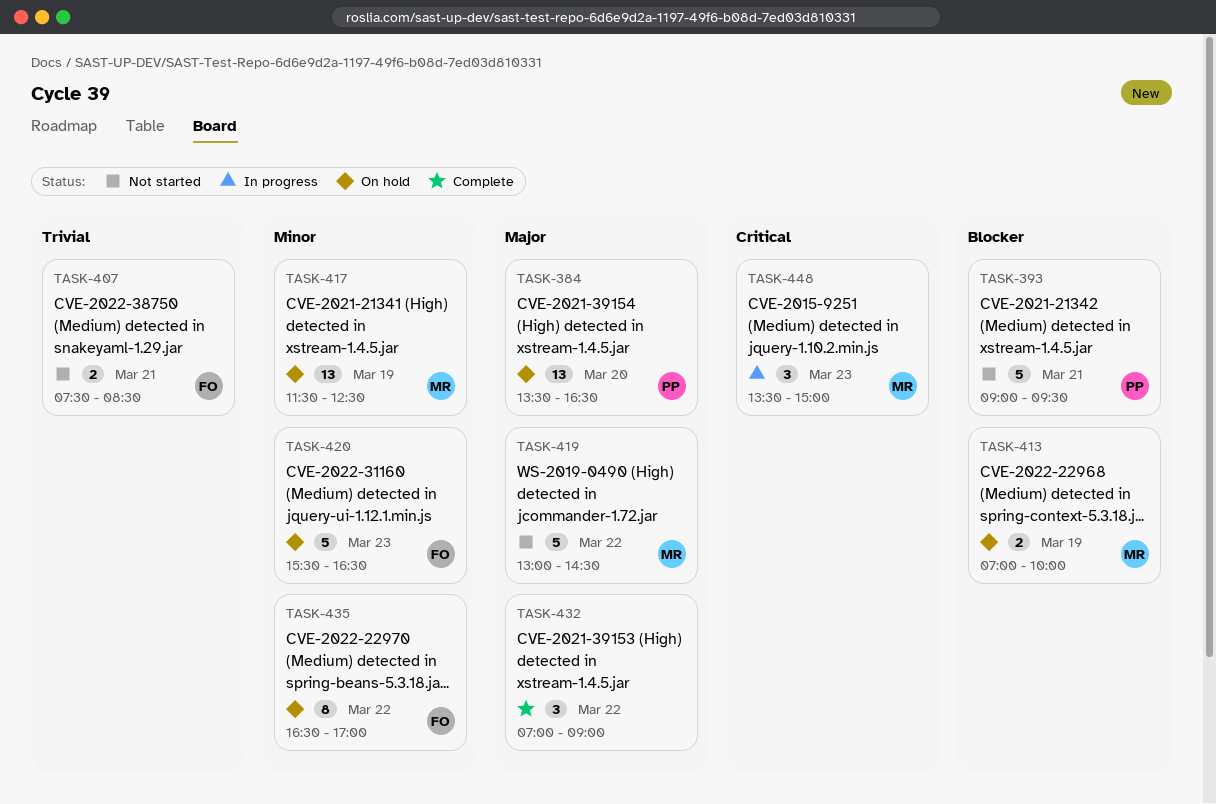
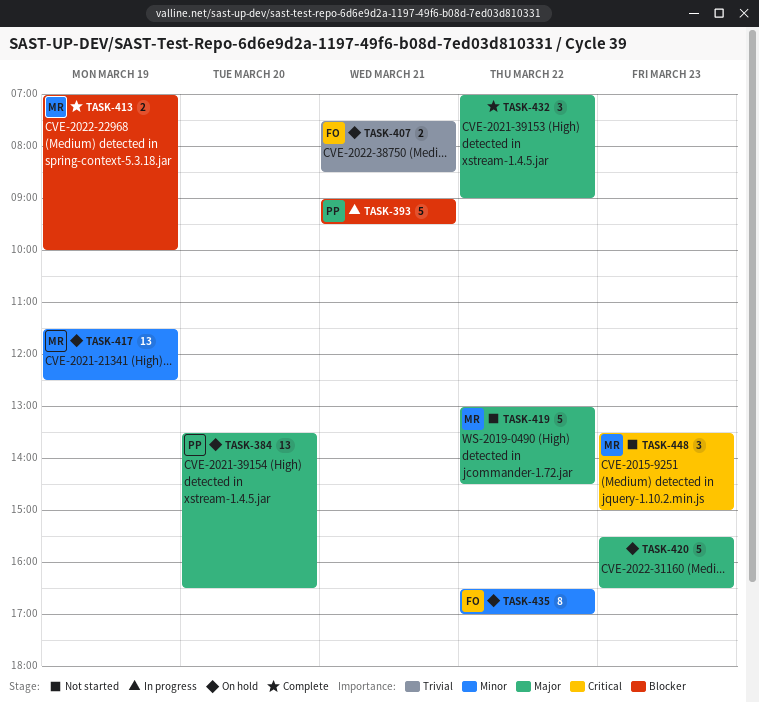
TASK-393, status: Not started -> In progress
TASK-407, status: Not started -> On hold
TASK-413, status: On hold -> Complete
TASK-420, owner: FO -> none
TASK-420, priority: Minor -> Major
TASK-448, status: In progress -> Not started

